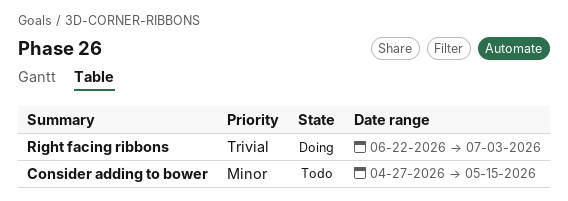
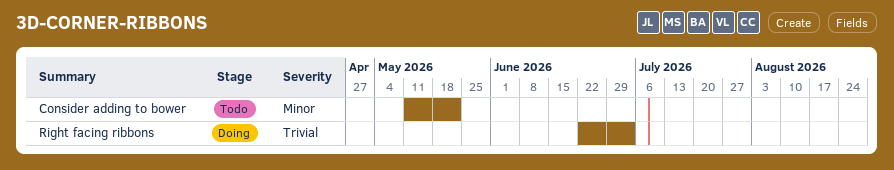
Consider adding to bower, start: Apr 27 -> May 11
Consider adding to bower, due: May 15 -> May 22

